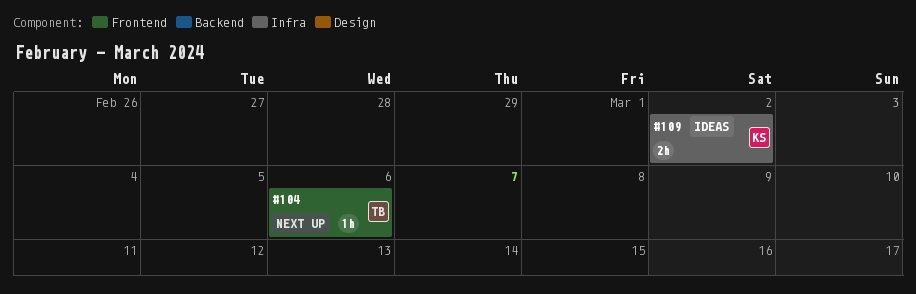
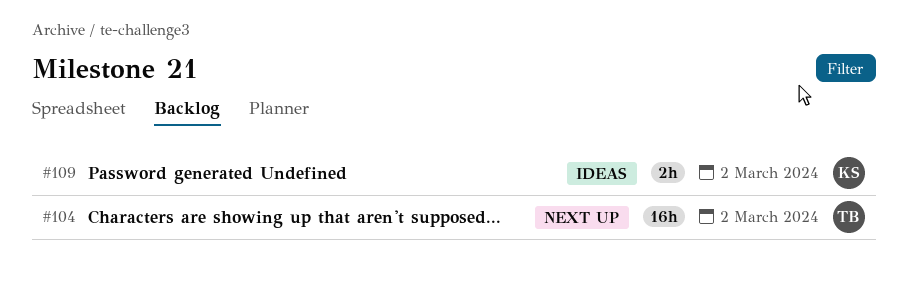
#104, estimate: 1h -> 16h
#104, due: Mar 6 -> Mar 2

